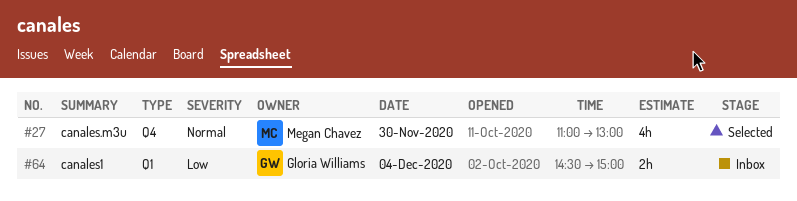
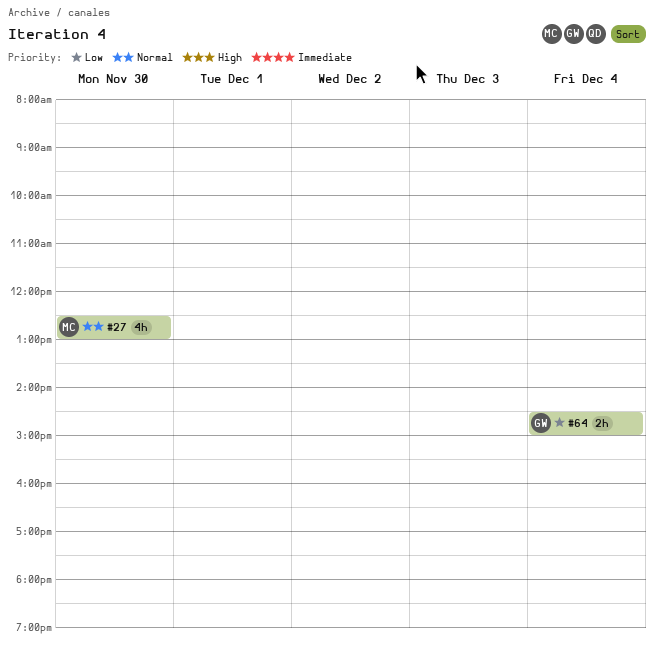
#27, begins: 11:00 -> 12:30

